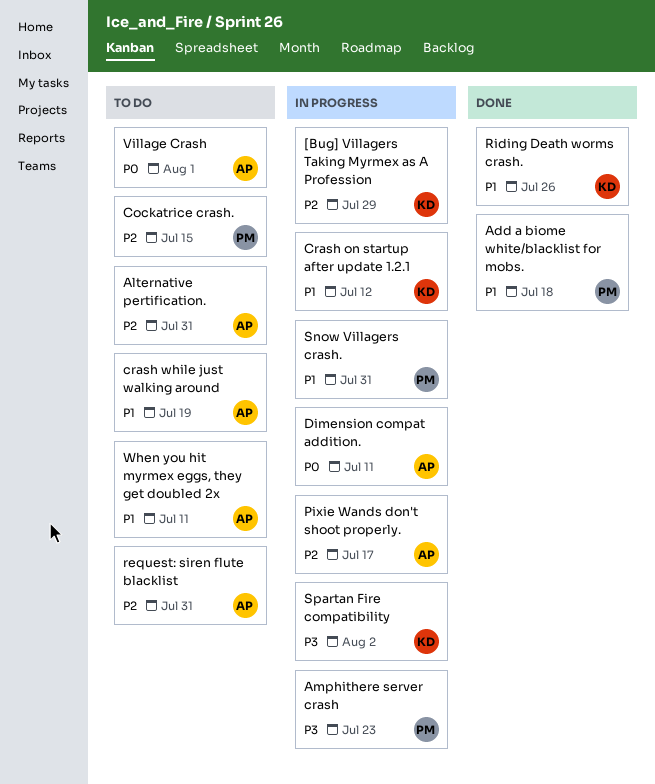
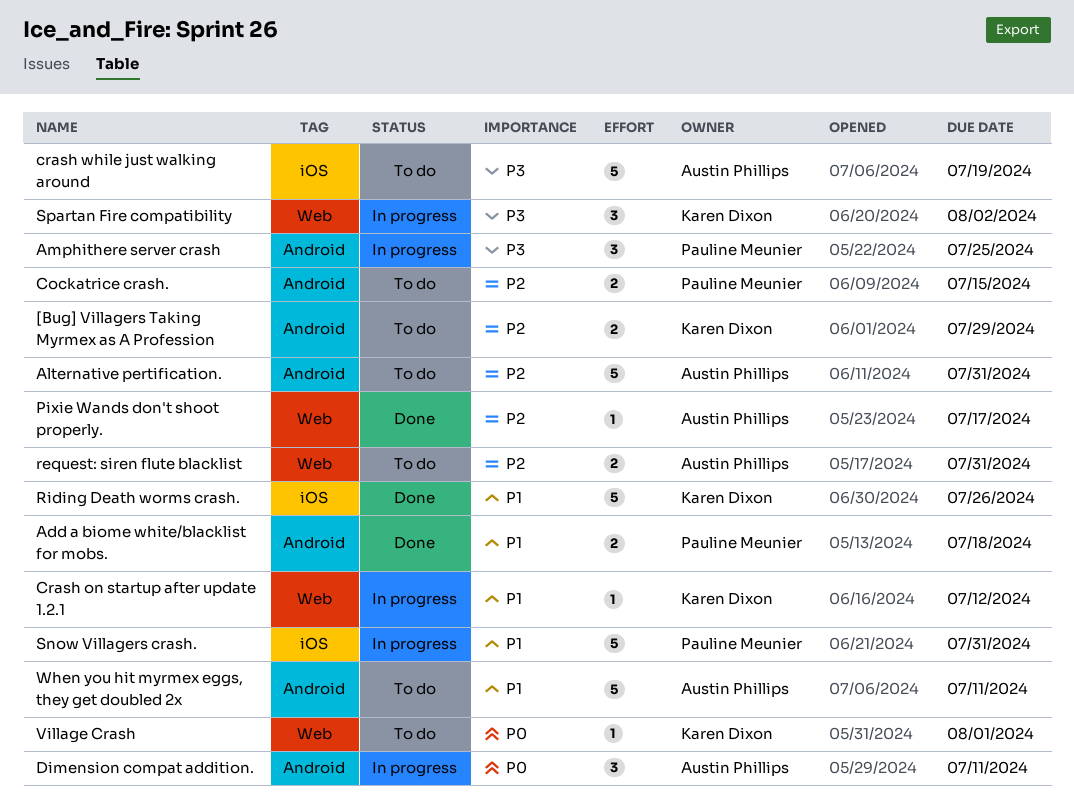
[Bug] Villagers Taking Myrmex as A Profession, status: In progress -> To do
Amphithere server crash, due: Jul 23 -> Jul 25
crash while just walking around, priority: P1 -> P3
Pixie Wands don't shoot properly., status: In progress -> Done
Village Crash, owner: Austin Phillips -> Karen Dixon

